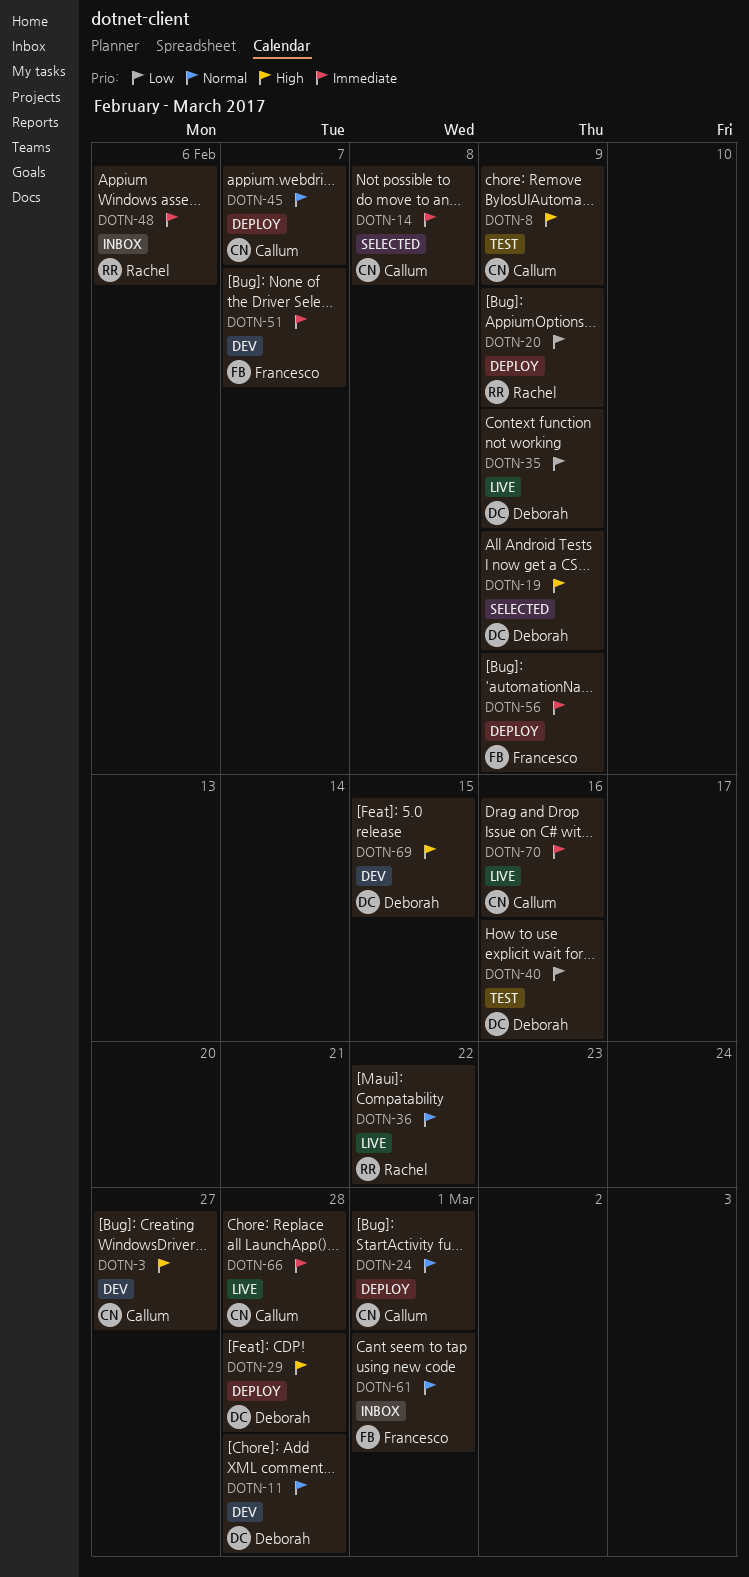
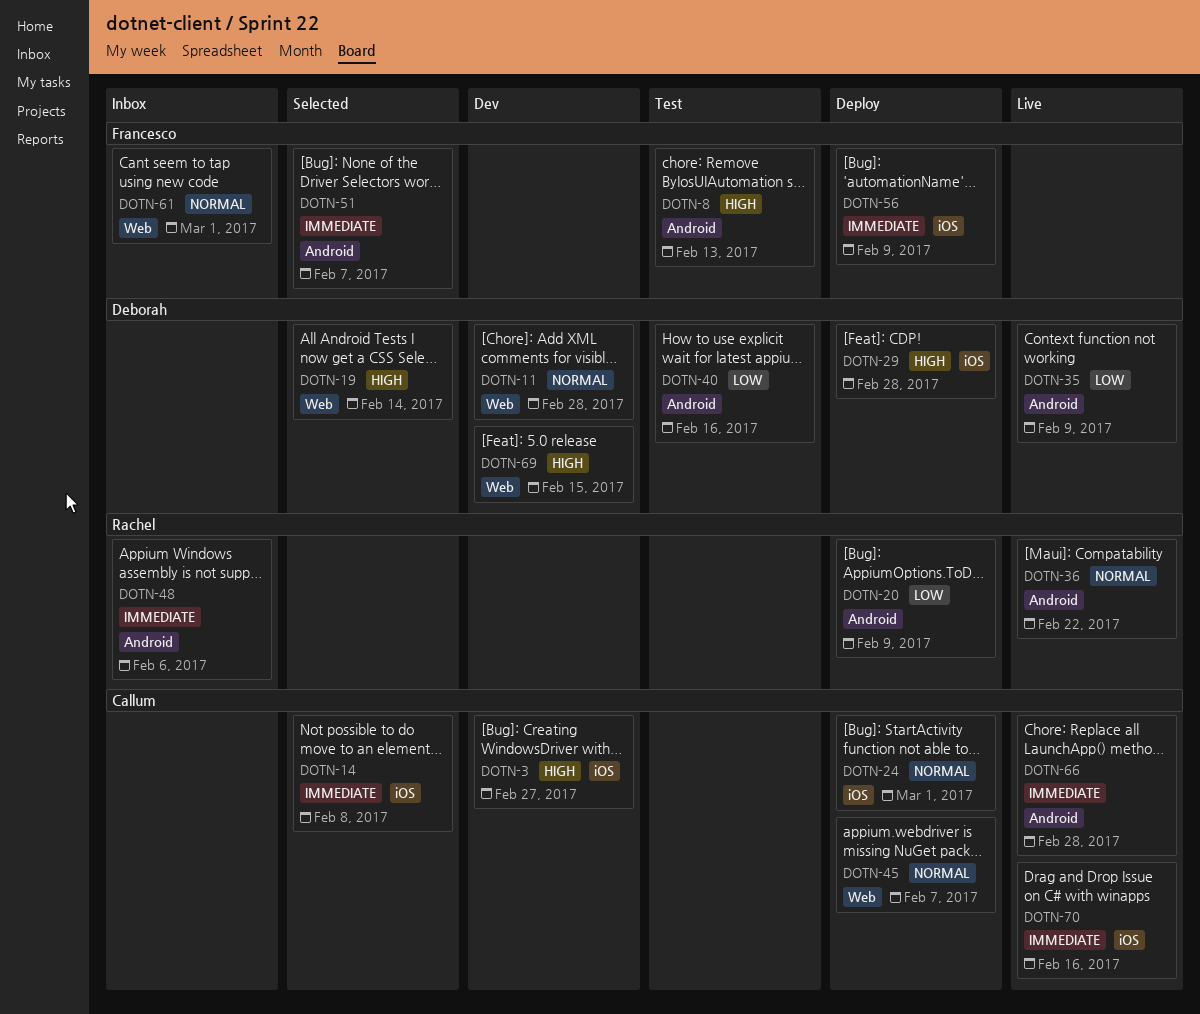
DOTN-8, owner: Callum -> Francesco
DOTN-8, due: Feb 9 -> Feb 13
DOTN-19, due: Feb 9 -> Feb 14
DOTN-51, status: Dev -> Selected

